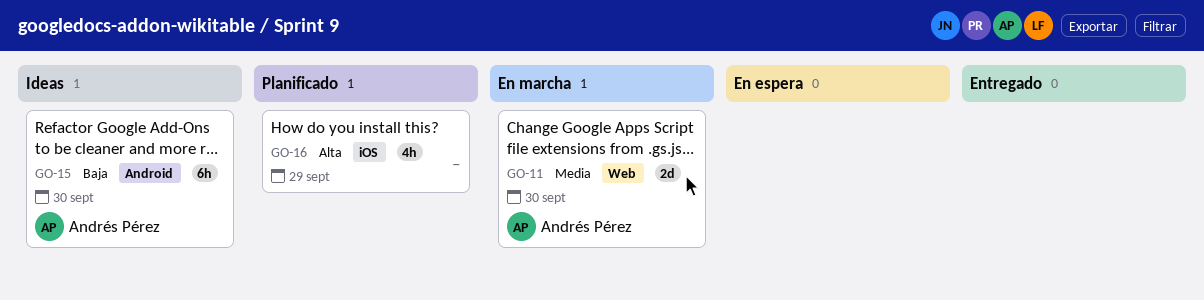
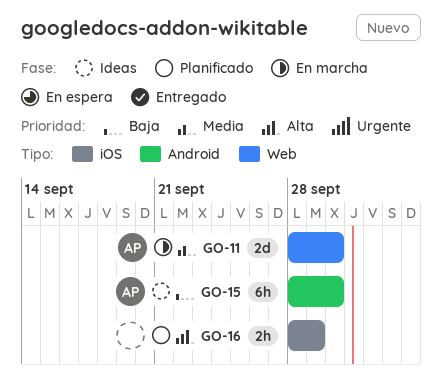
GO-16, estimate: 4h -> 2h

